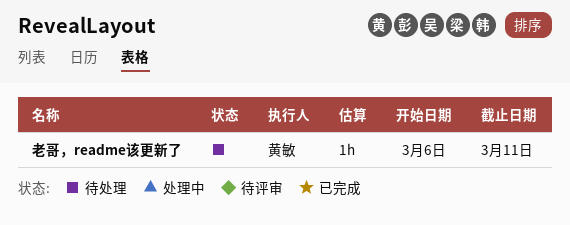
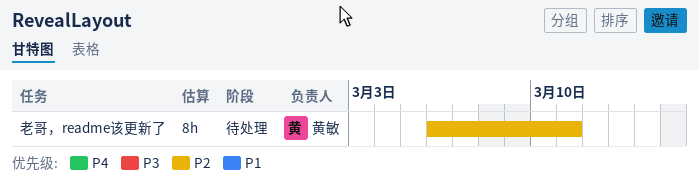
老哥，readme该更新了, estimate: 1h -> 8h

